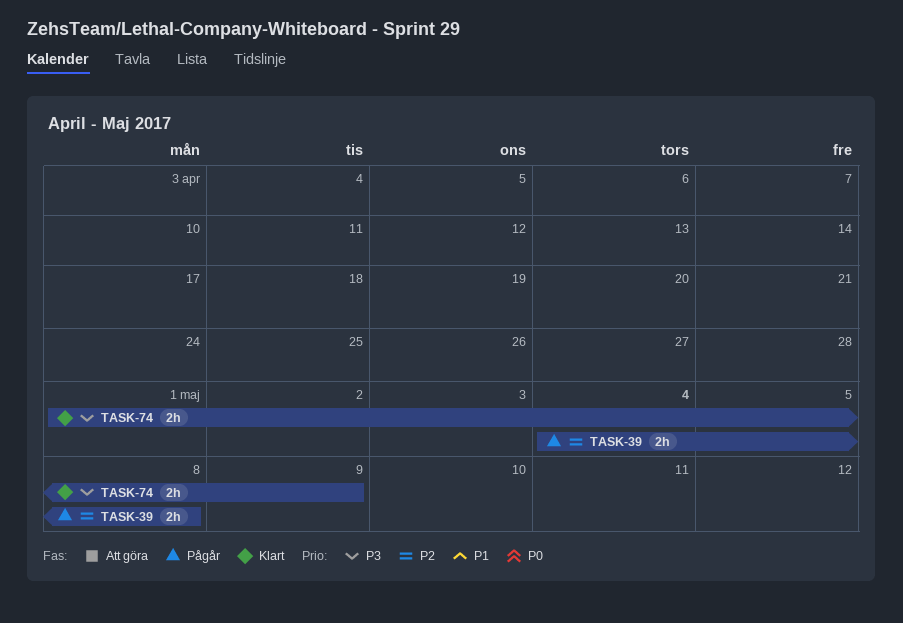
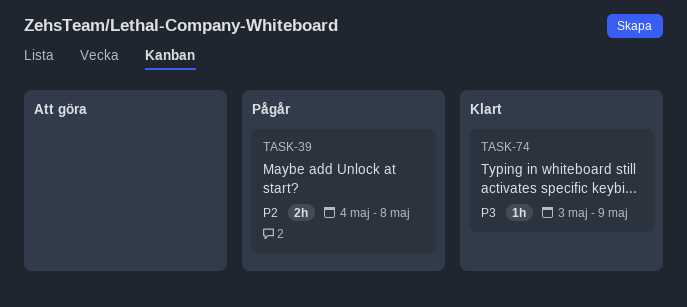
TASK-74, estimate: 2h -> 1h
TASK-74, start: May 1 -> May 3

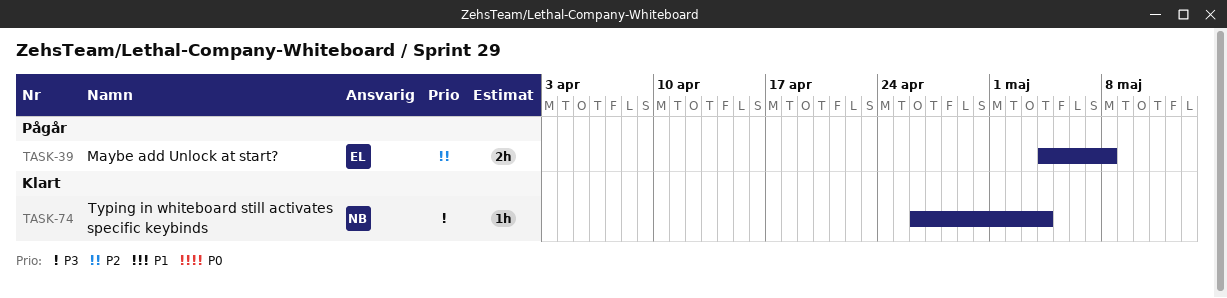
TASK-74, start: May 3 -> Apr 26
TASK-74, due: May 9 -> May 4

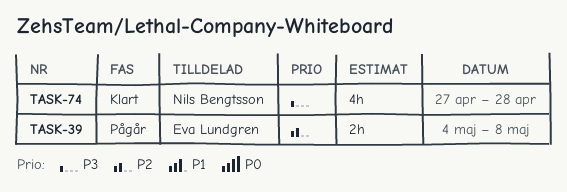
TASK-74, estimate: 1h -> 4h
TASK-74, start: Apr 26 -> Apr 27
TASK-74, due: May 4 -> Apr 28

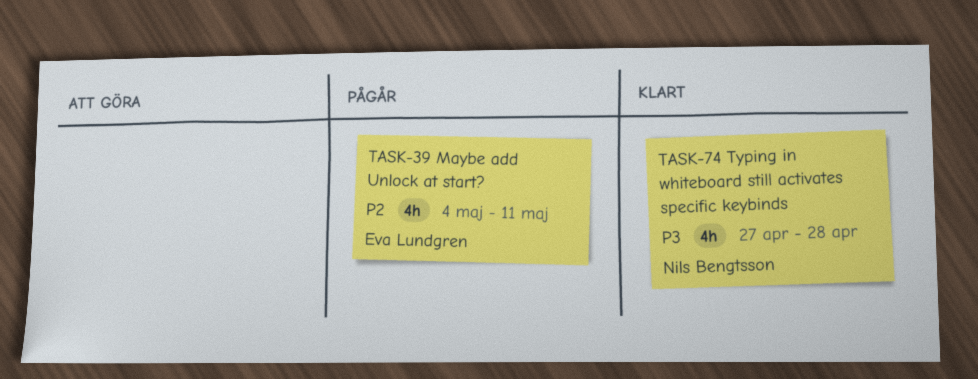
TASK-39, estimate: 2h -> 4h
TASK-39, due: May 8 -> May 11

